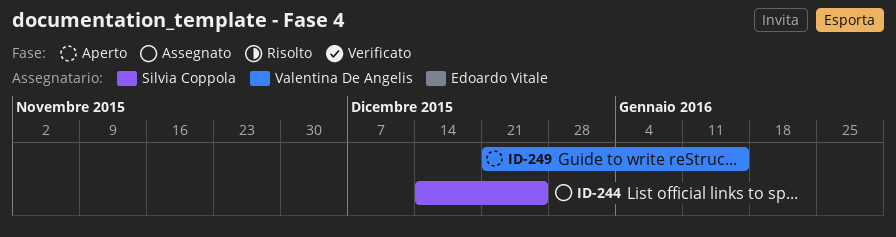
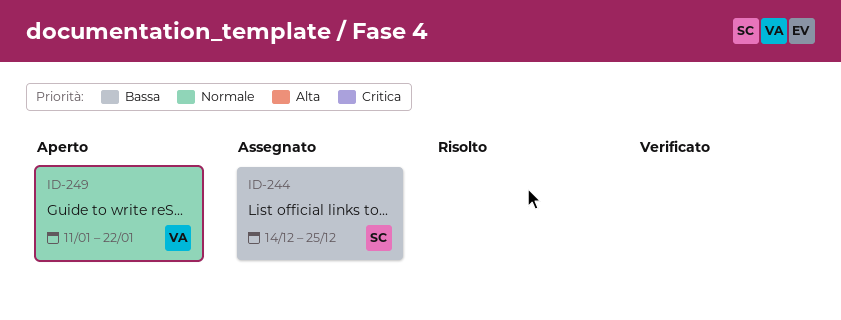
ID-249, start: Dec 21 -> Jan 11
ID-249, due: Jan 15 -> Jan 22

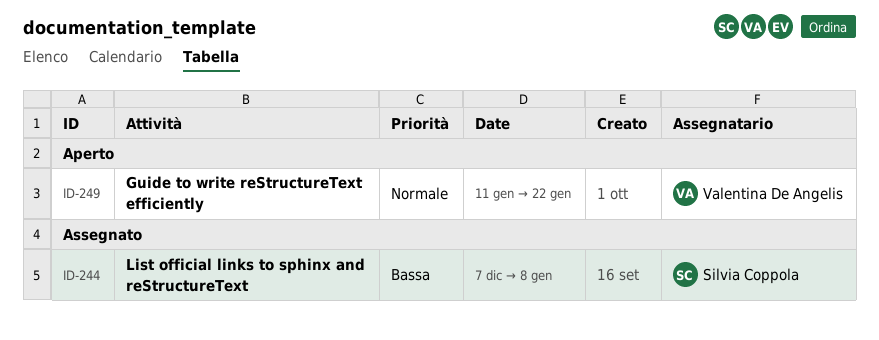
ID-244, start: Dec 14 -> Dec 7
ID-244, due: Dec 25 -> Jan 8

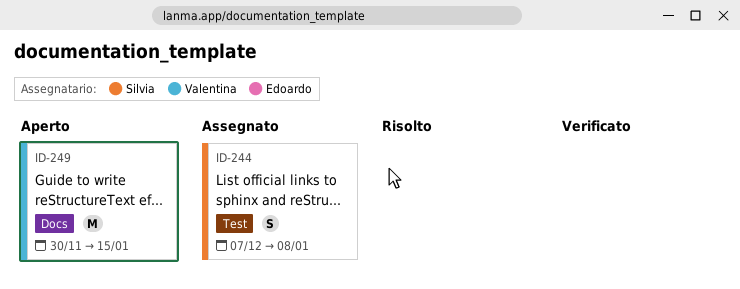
ID-249, start: Jan 11 -> Nov 30
ID-249, due: Jan 22 -> Jan 15

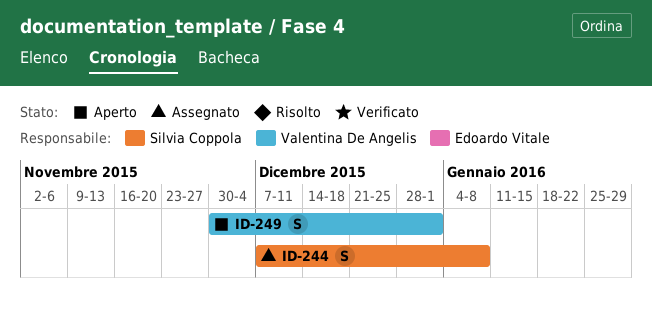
ID-249, estimate: M -> S
ID-249, due: Jan 15 -> Jan 1

